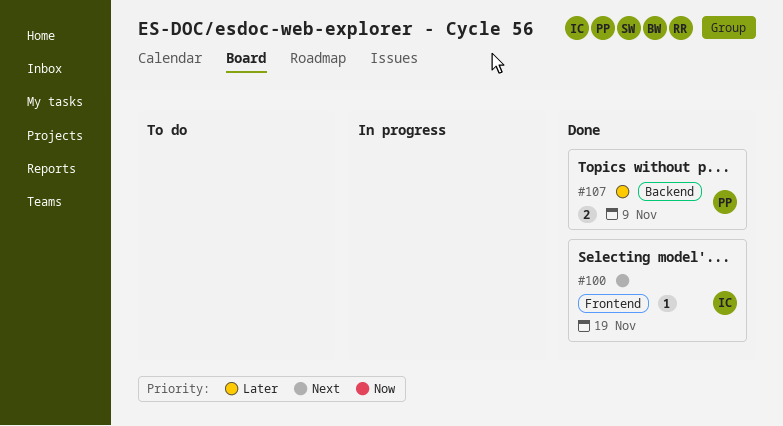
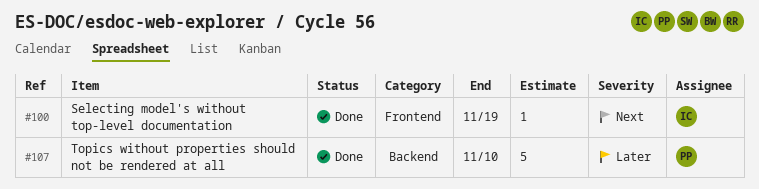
#107, estimate: 2 -> 5
#107, due: Nov 9 -> Nov 10

